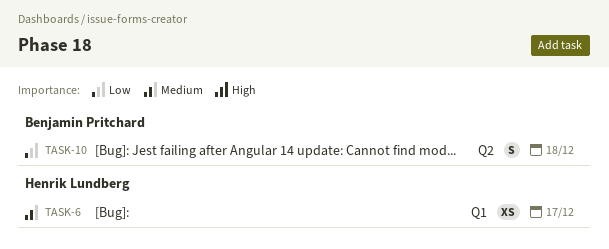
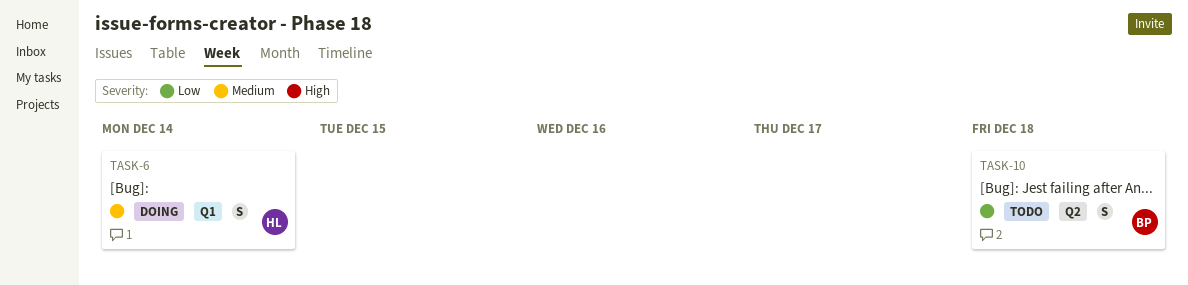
TASK-6, estimate: XS -> S
TASK-6, due: Dec 17 -> Dec 14

